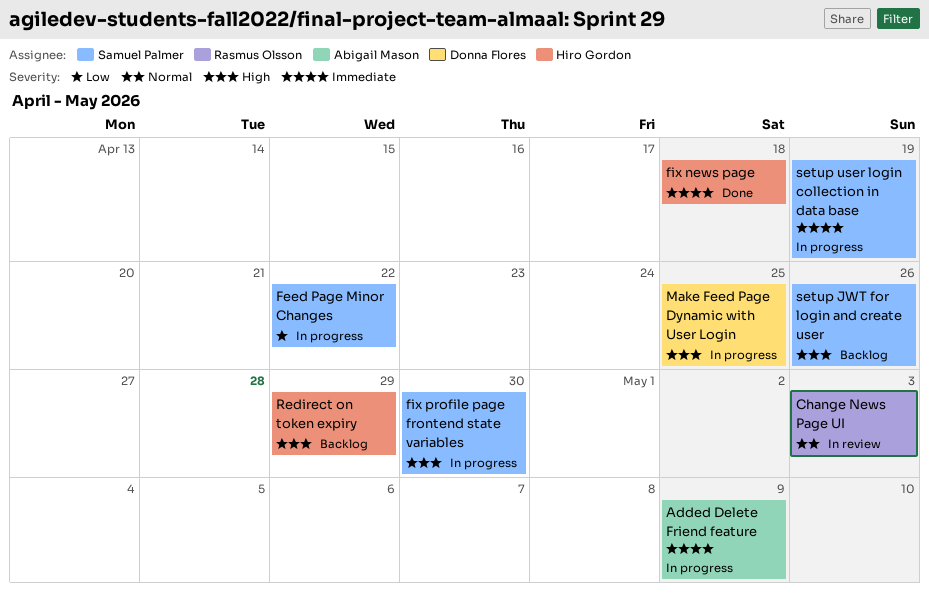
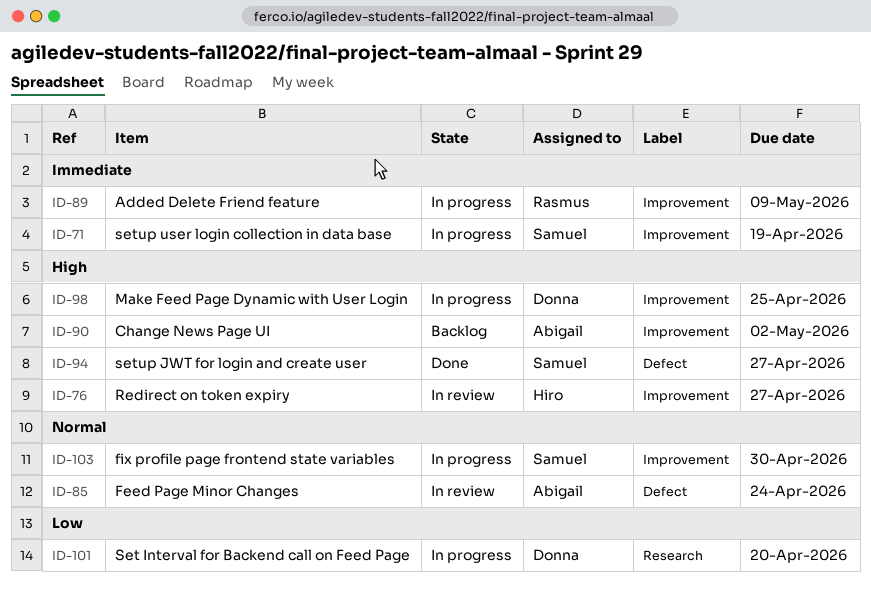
Added Delete Friend feature, owner: Abigail Mason -> Rasmus Olsson
Change News Page UI, status: In review -> Backlog
Change News Page UI, owner: Rasmus Olsson -> Abigail Mason
Change News Page UI, priority: Normal -> High
Change News Page UI, due: May 3 -> May 2
Feed Page Minor Changes, status: In progress -> In review
Feed Page Minor Changes, owner: Samuel Palmer -> Abigail Mason
Feed Page Minor Changes, priority: Low -> Normal
Feed Page Minor Changes, due: Apr 22 -> Apr 24
fix news page: present -> none
fix profile page frontend state variables, priority: High -> Normal
Redirect on token expiry, status: Backlog -> In review
Redirect on token expiry, due: Apr 29 -> Apr 27
Set Interval for Backend call on Feed Page: none -> present
setup JWT for login and create user, status: Backlog -> Done
setup JWT for login and create user, due: Apr 26 -> Apr 27

